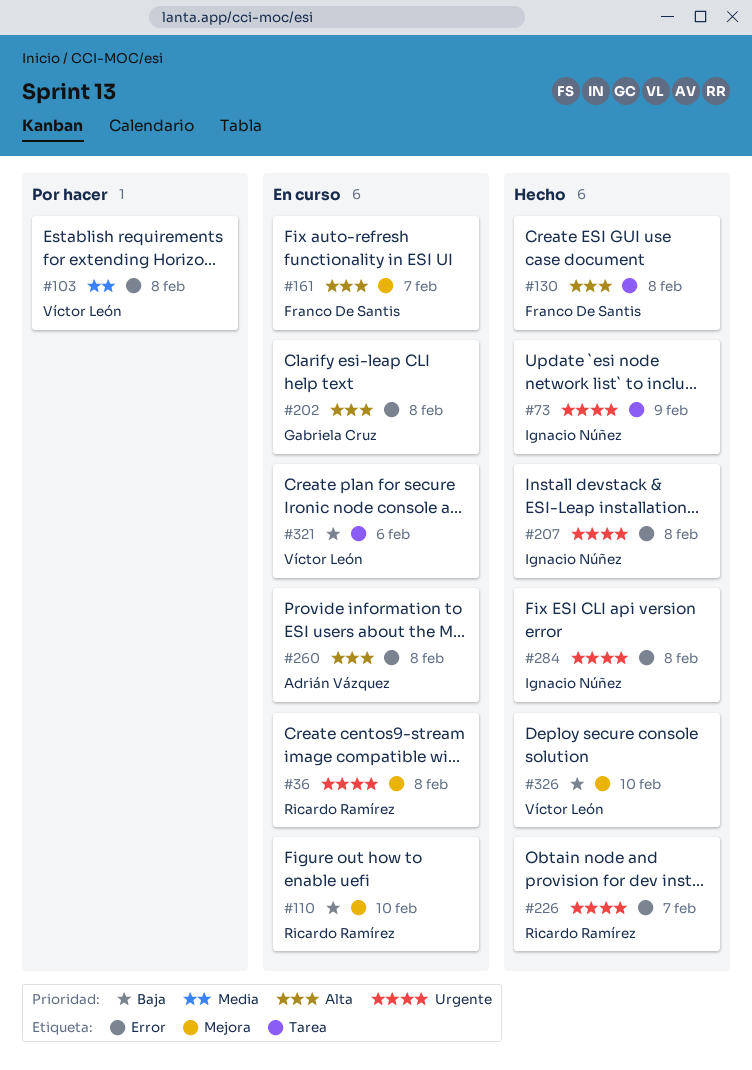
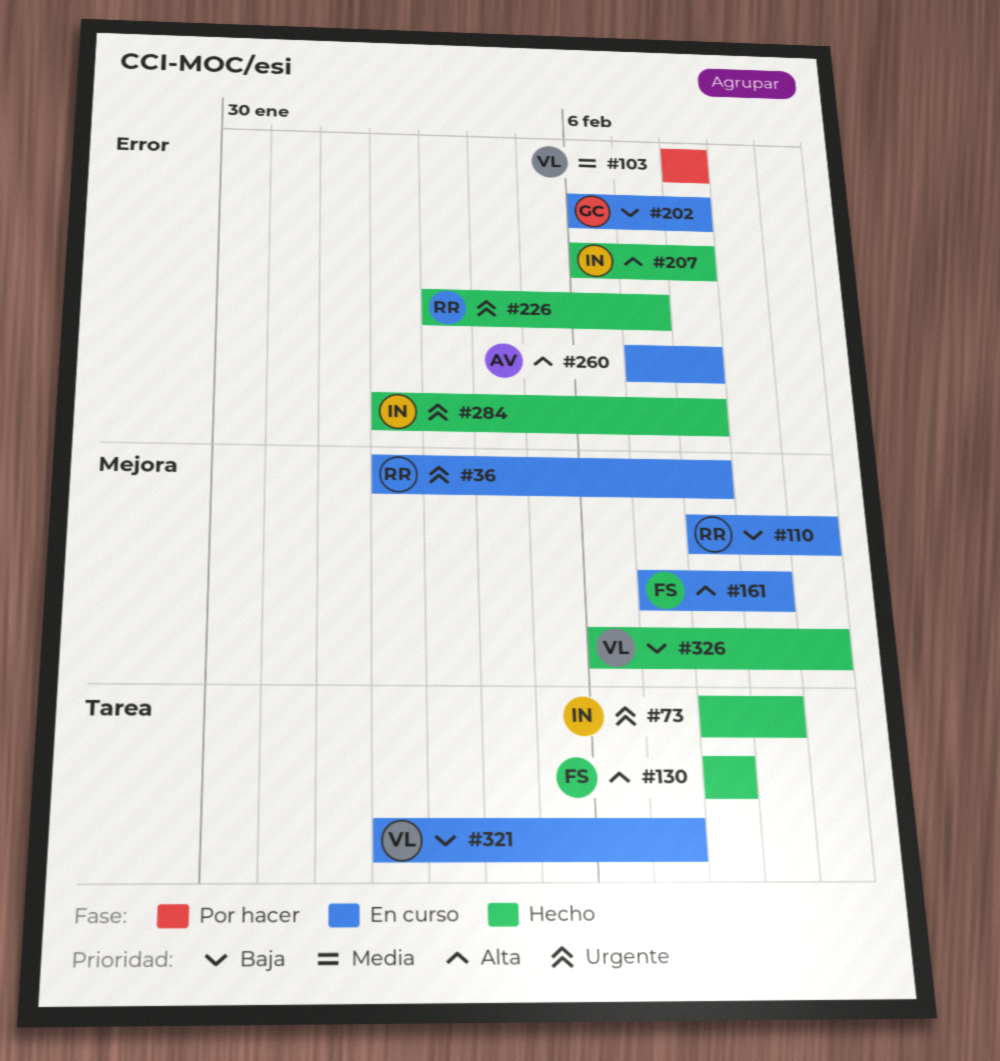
#161, due: Feb 7 -> Feb 9
#202, priority: Alta -> Baja
#207, priority: Urgente -> Alta
#321, due: Feb 6 -> Feb 7

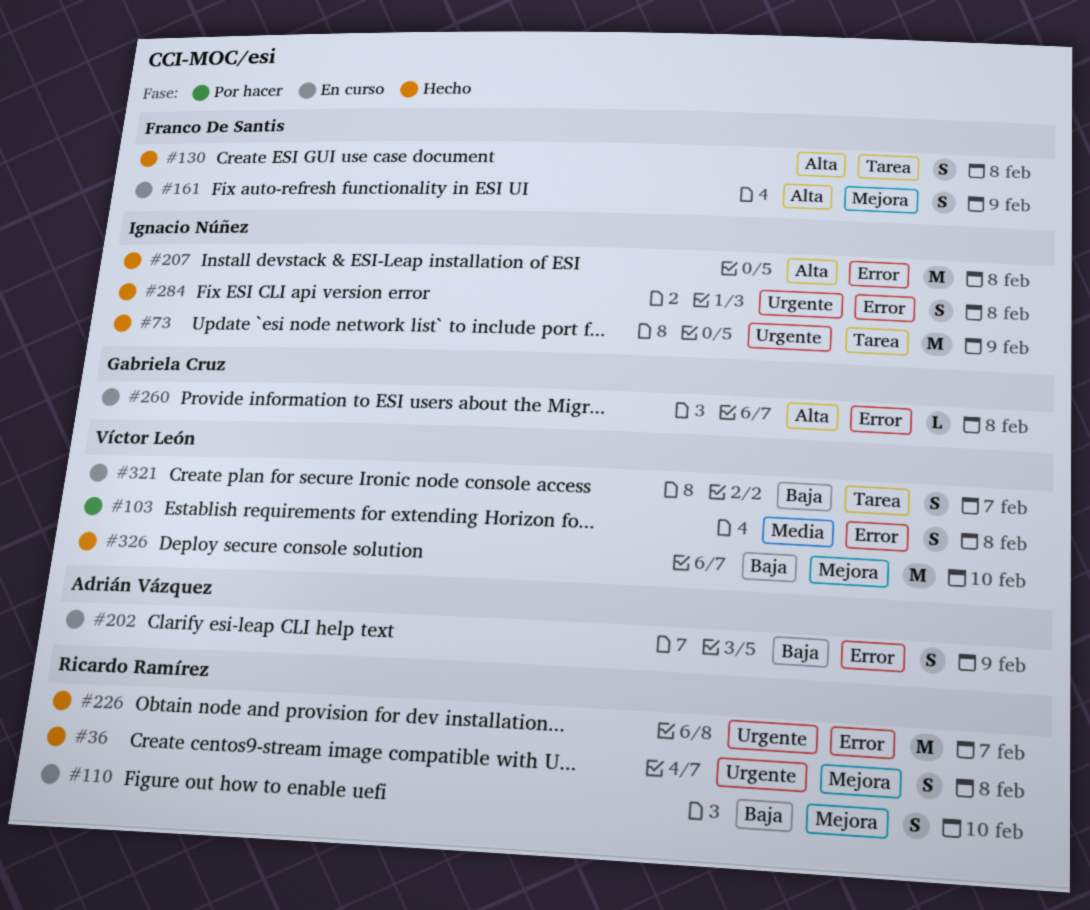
#36, status: En curso -> Hecho
#202, owner: Gabriela Cruz -> Adrián Vázquez
#202, due: Feb 8 -> Feb 9
#260, owner: Adrián Vázquez -> Gabriela Cruz

